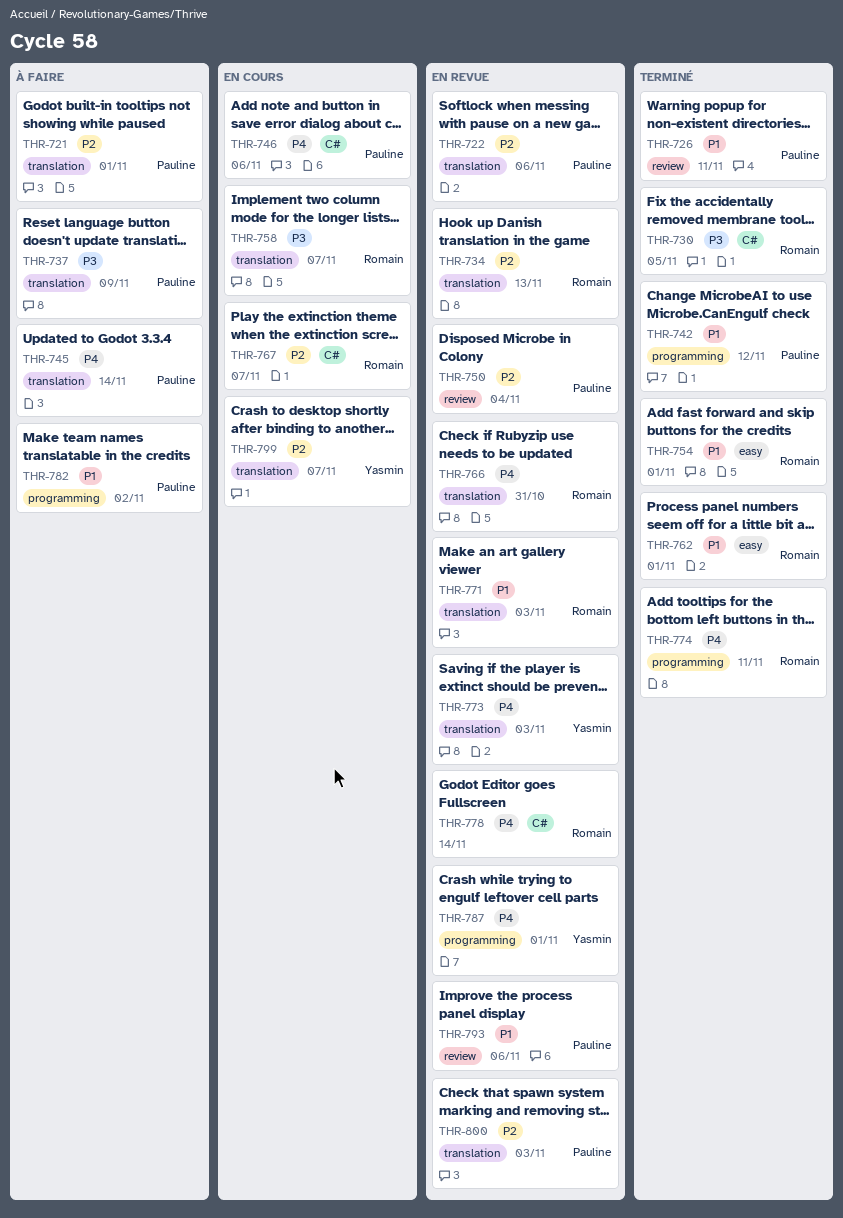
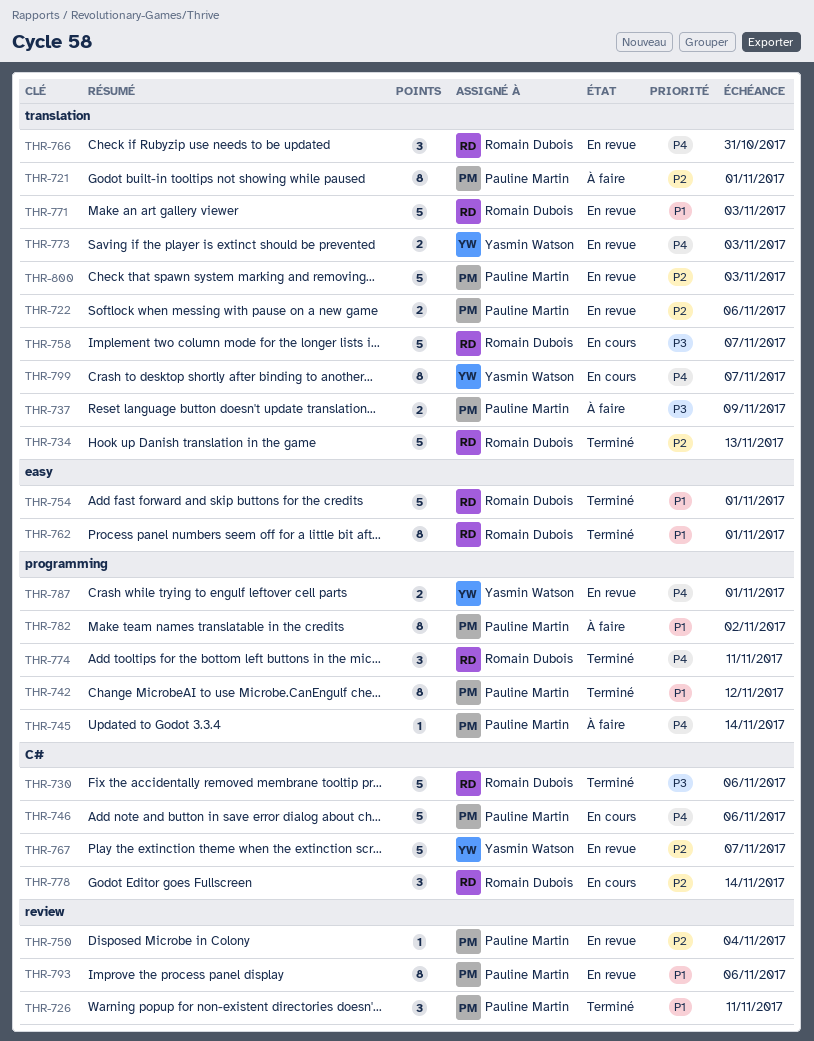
THR-730, due: Nov 5 -> Nov 6
THR-734, status: En revue -> Terminé
THR-745, label: translation -> programming
THR-767, status: En cours -> En revue
THR-767, owner: Romain Dubois -> Yasmin Watson
THR-778, status: En revue -> En cours
THR-778, priority: P4 -> P2
THR-799, priority: P2 -> P4

